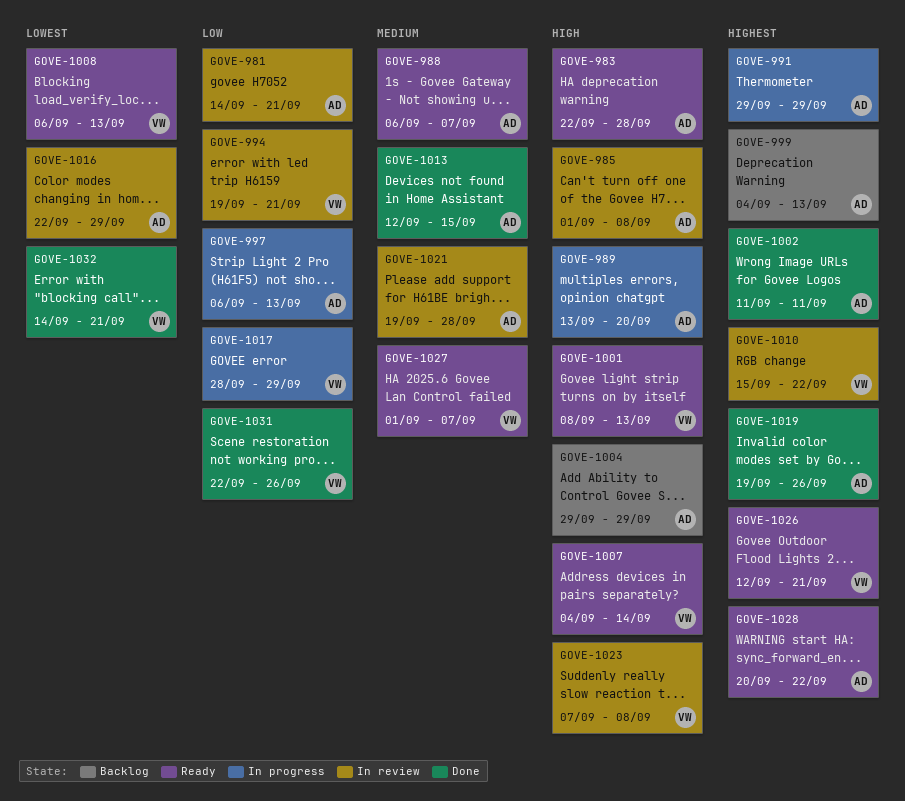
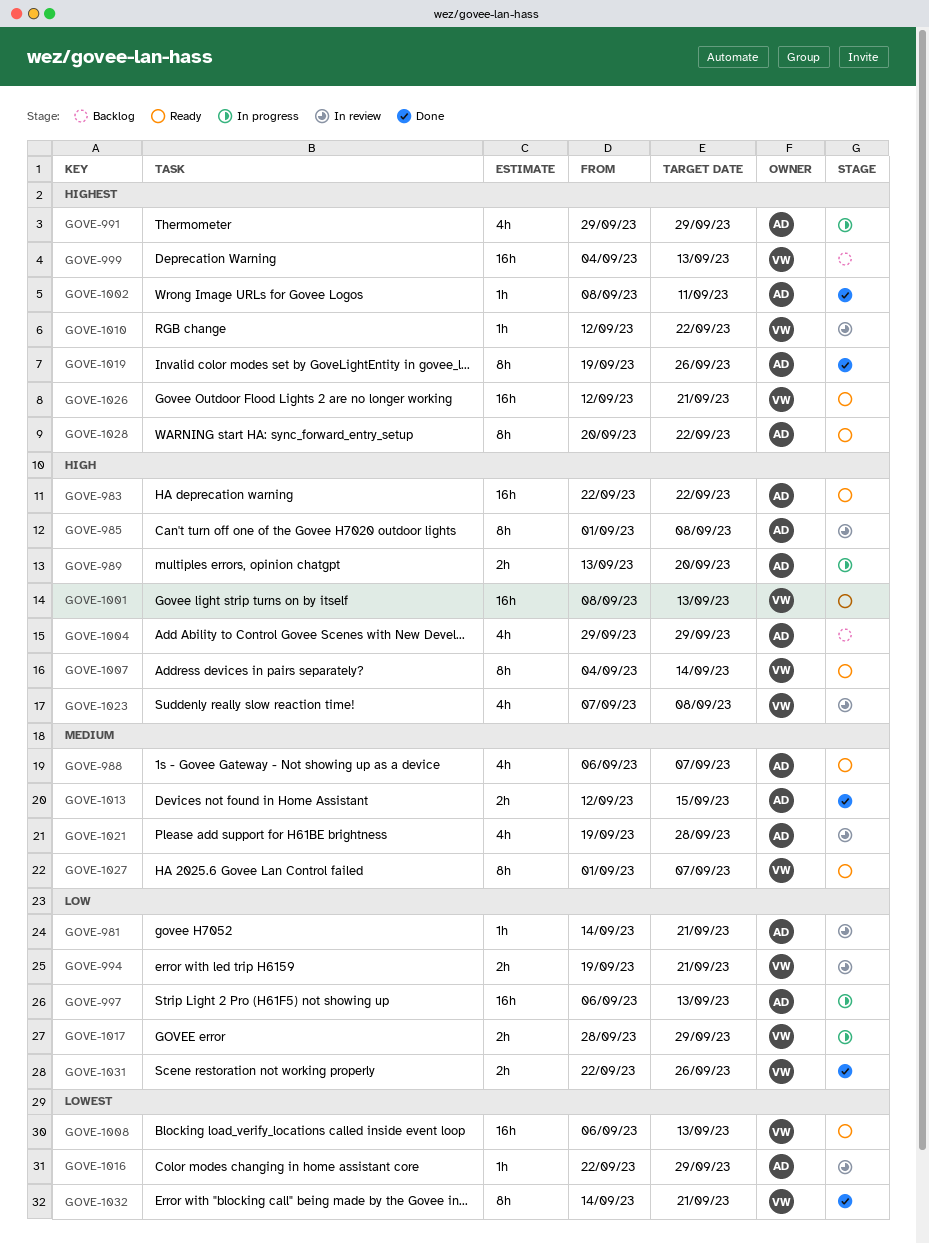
GOVE-983, due: Sep 28 -> Sep 22
GOVE-999, owner: AD -> VW
GOVE-1002, start: Sep 11 -> Sep 8
GOVE-1010, start: Sep 15 -> Sep 12

